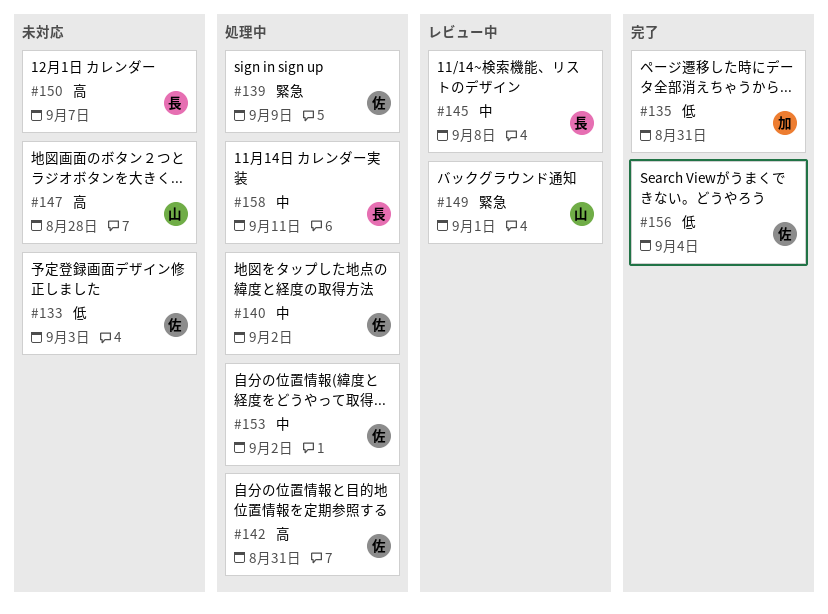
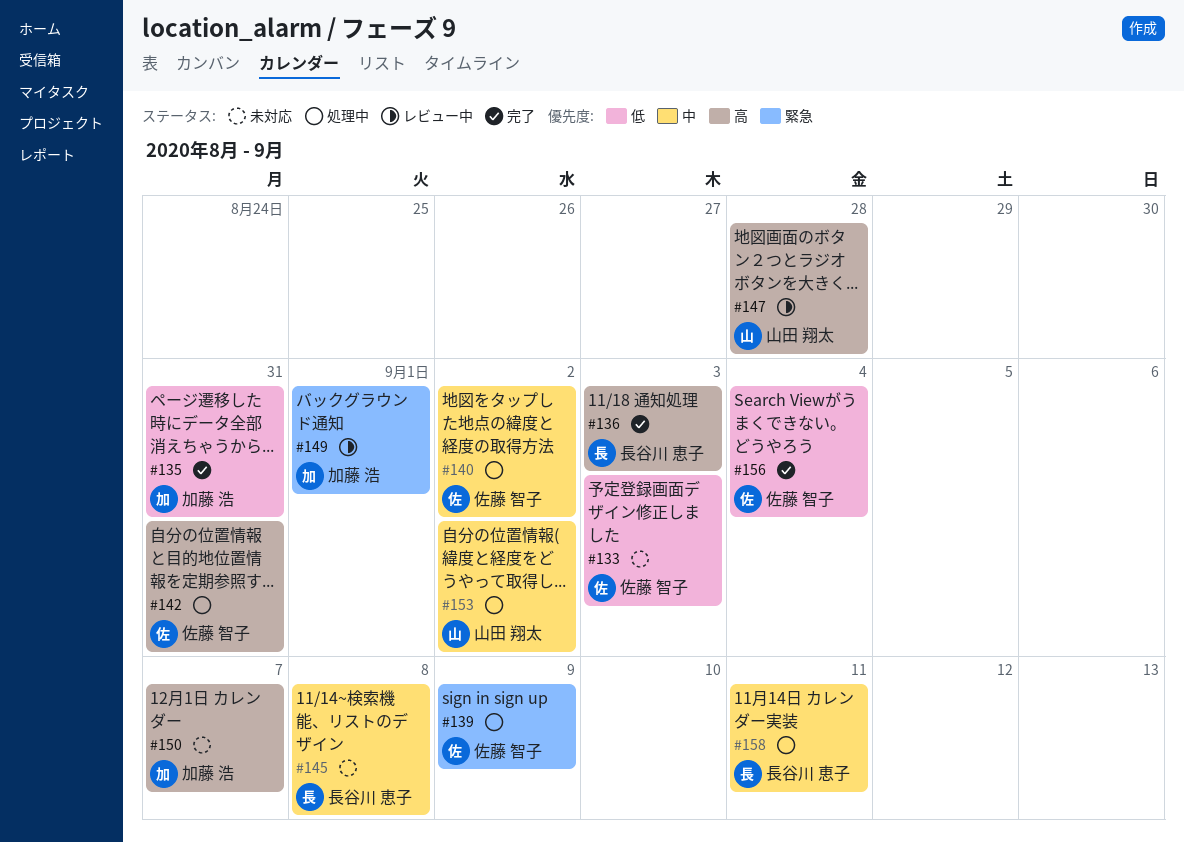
#136: none -> present
#145, status: レビュー中 -> 未対応
#147, status: 未対応 -> レビュー中
#149, owner: 山田 翔太 -> 加藤 浩
#150, owner: 長谷川 恵子 -> 加藤 浩
#153, owner: 佐藤 智子 -> 山田 翔太

